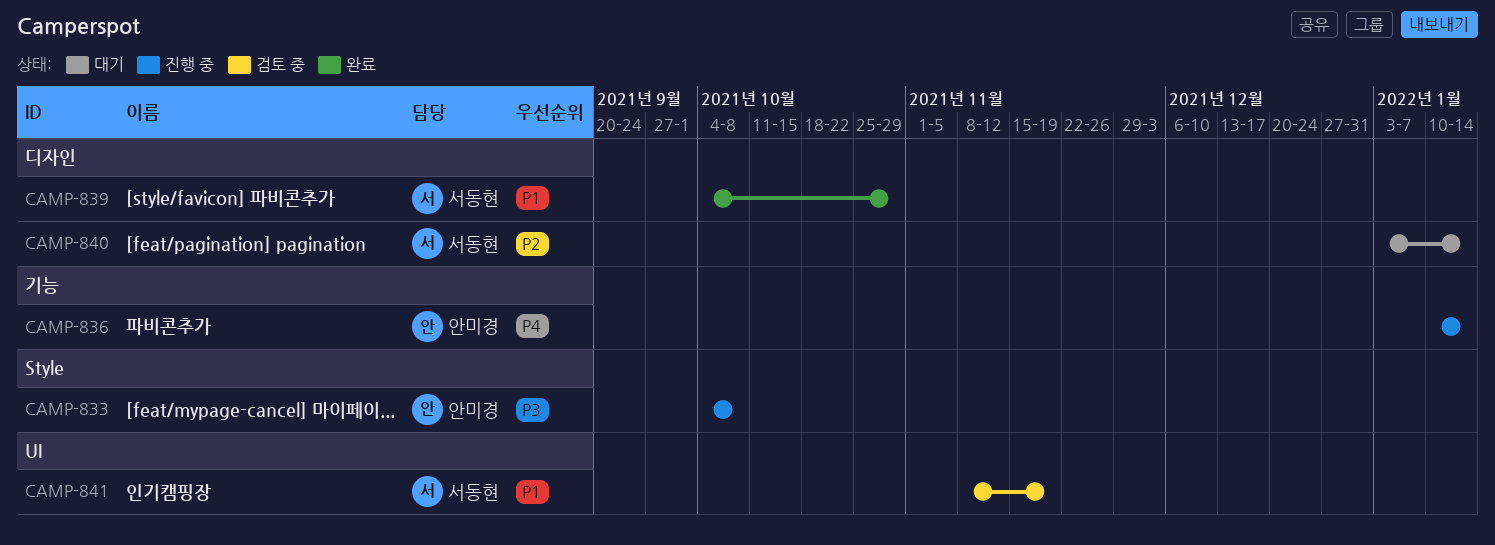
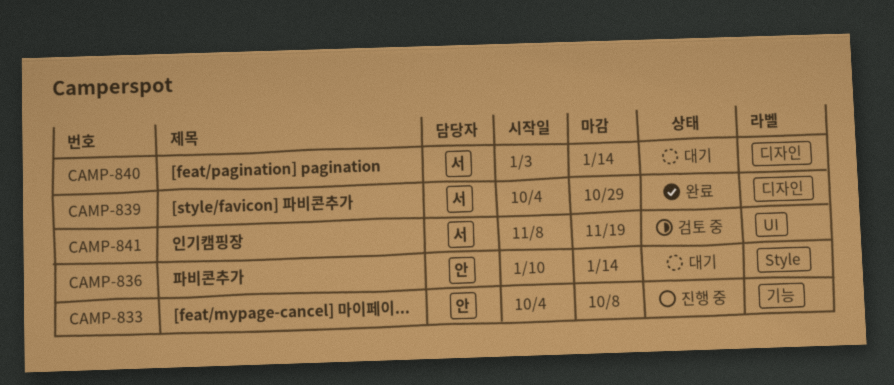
CAMP-833, label: Style -> 기능
CAMP-836, status: 진행 중 -> 대기
CAMP-836, label: 기능 -> Style

